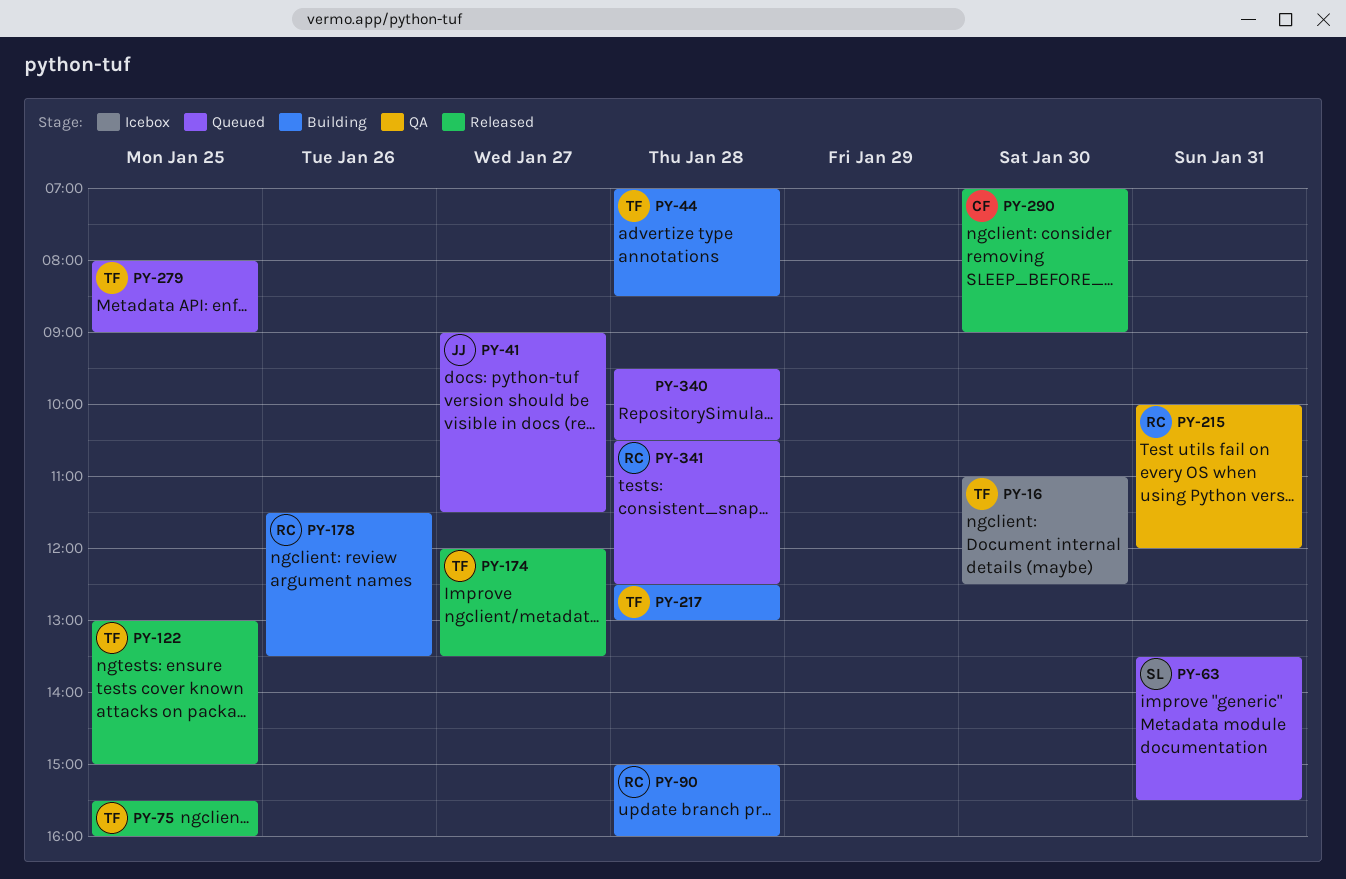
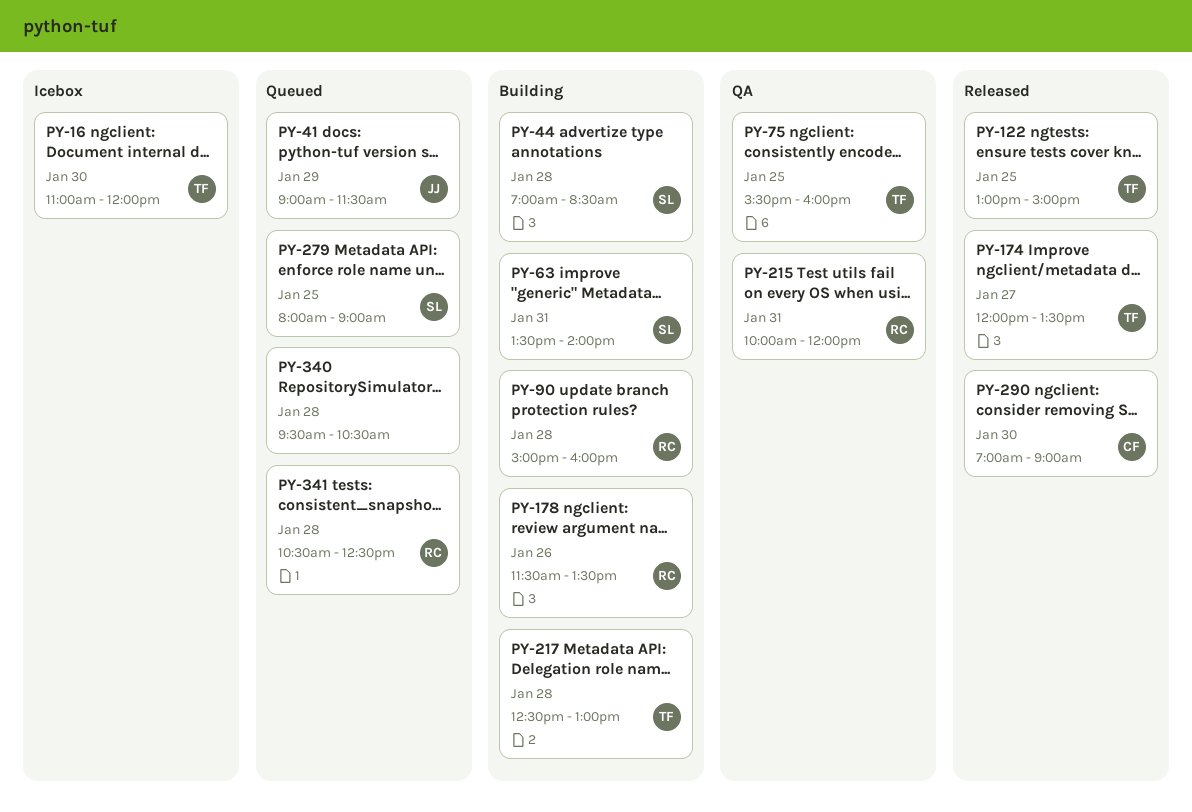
PY-16, ends: 12:30 -> 12:00
PY-41, day: Jan 27 -> Jan 29
PY-44, owner: TF -> SL
PY-63, status: Queued -> Building
PY-63, ends: 15:30 -> 14:00
PY-75, status: Released -> QA
PY-279, owner: TF -> SL

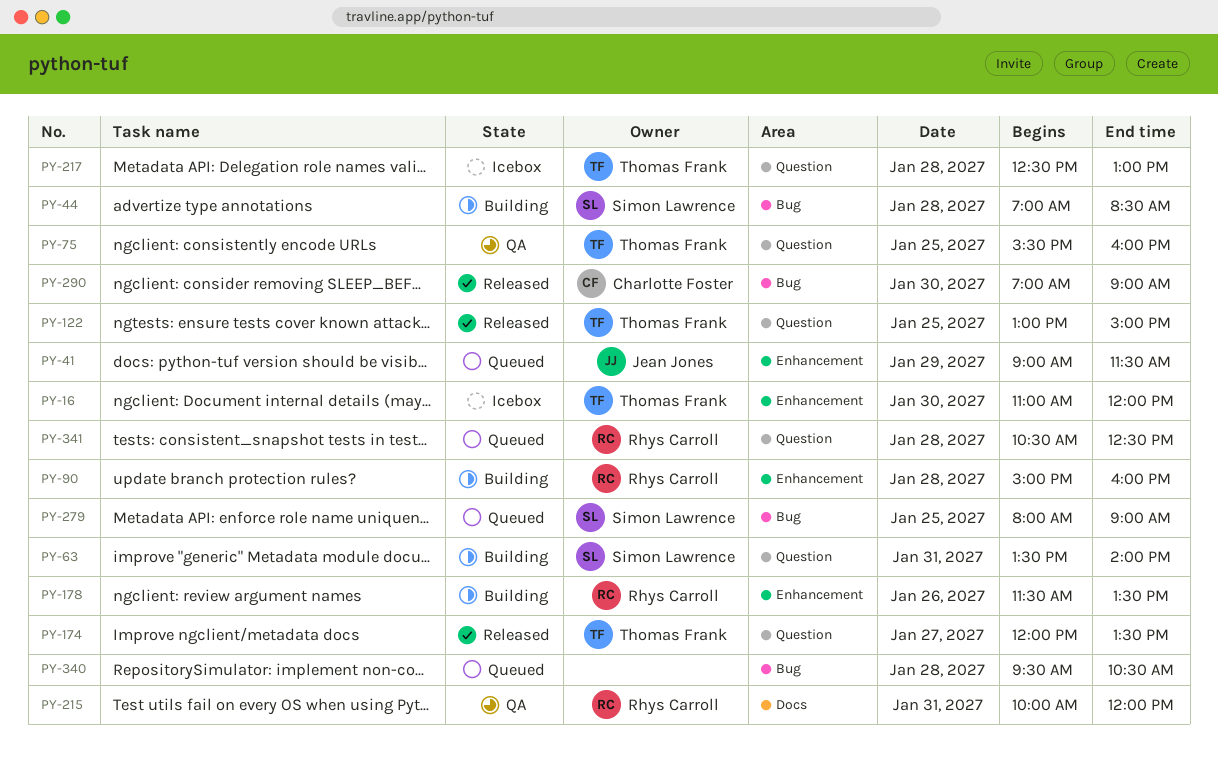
PY-217, status: Building -> Icebox

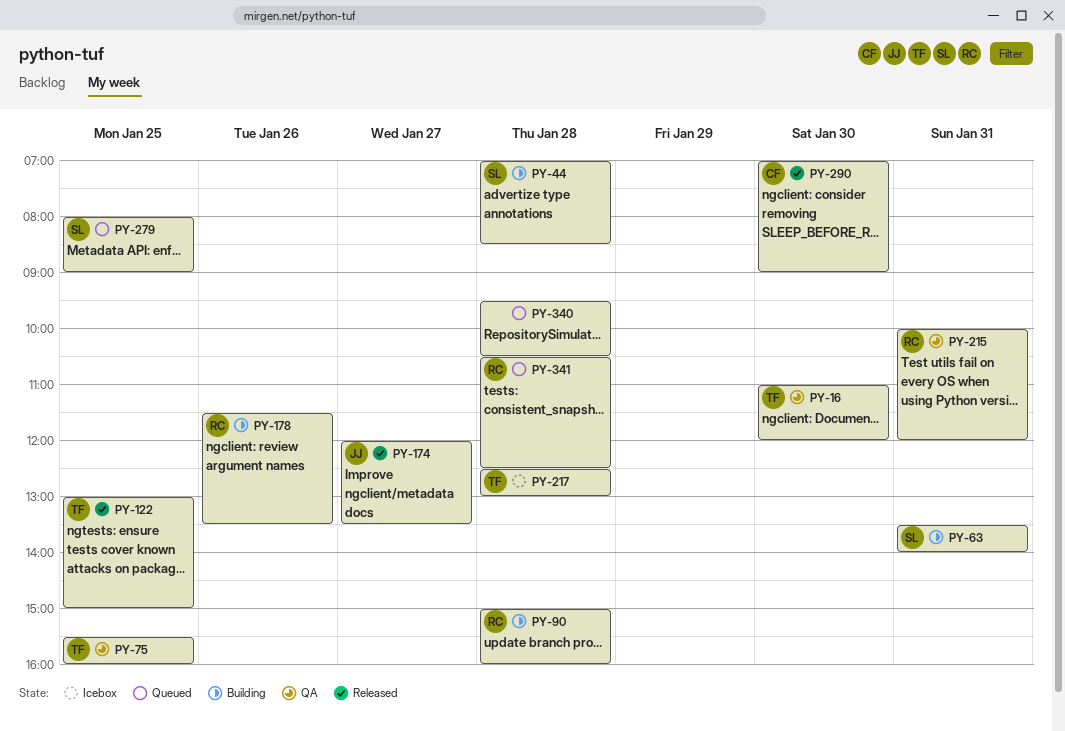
PY-16, status: Icebox -> QA
PY-41: present -> none
PY-174, owner: Thomas Frank -> Jean Jones

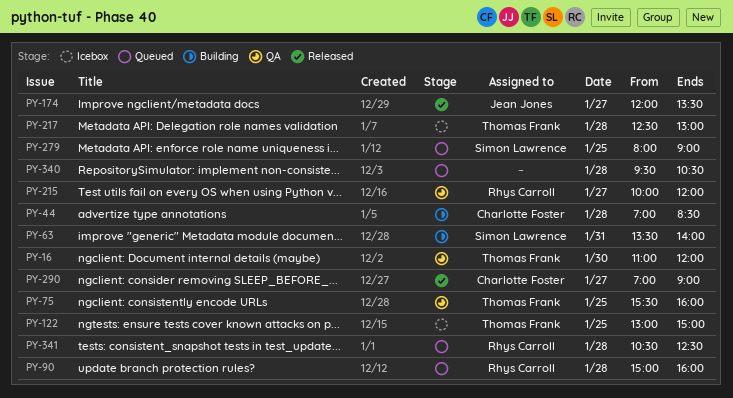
PY-44, owner: Simon Lawrence -> Charlotte Foster
PY-90, status: Building -> Queued
PY-122, status: Released -> Icebox
PY-178: present -> none
PY-215, day: Jan 31 -> Jan 27
PY-290, day: Jan 30 -> Jan 27

